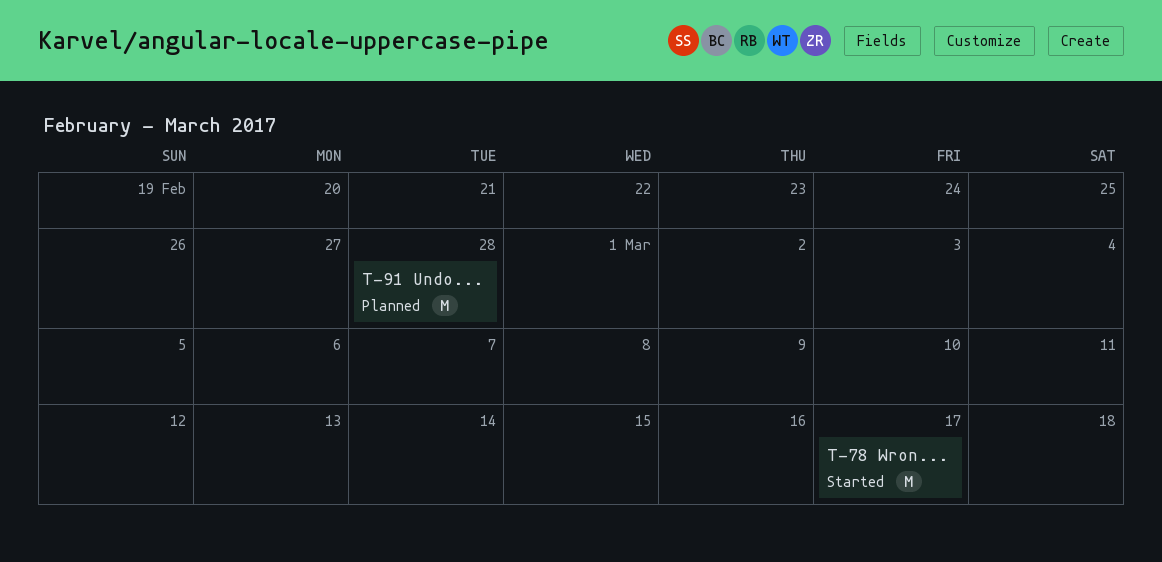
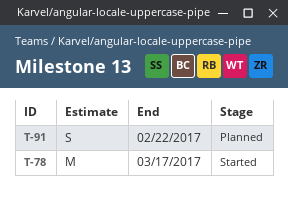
T-91, estimate: M -> S
T-91, due: Feb 28 -> Feb 22

